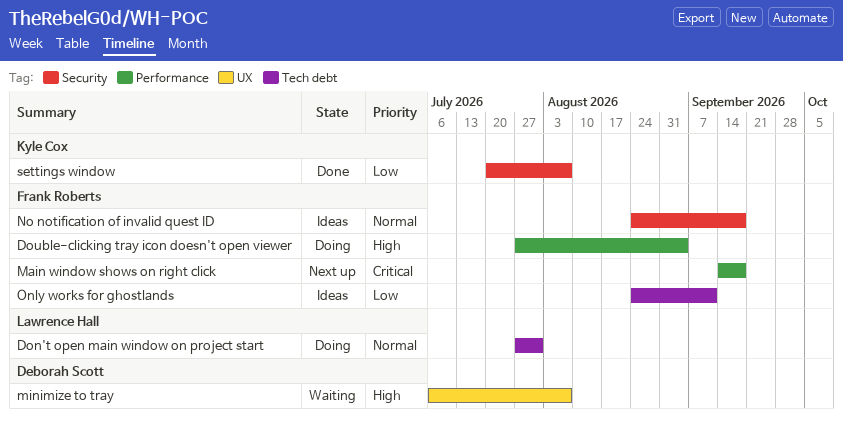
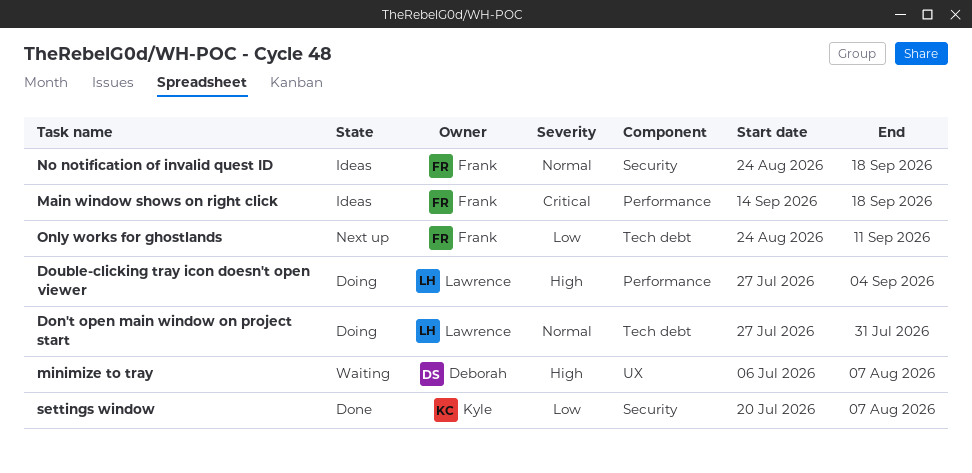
Double-clicking tray icon doesn't open viewer, owner: Frank Roberts -> Lawrence Hall
Main window shows on right click, status: Next up -> Ideas
Only works for ghostlands, status: Ideas -> Next up

